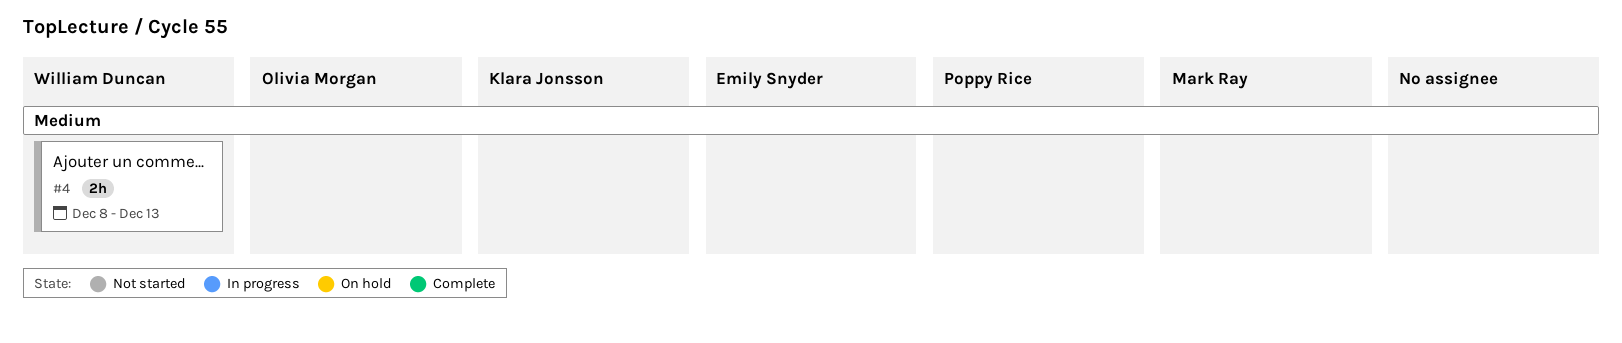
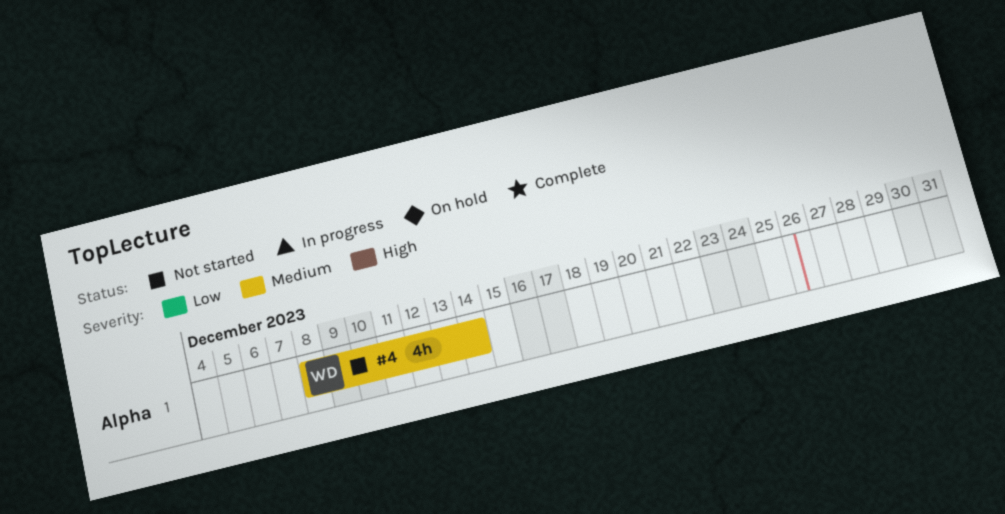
#4, estimate: 2h -> 4h
#4, due: Dec 13 -> Dec 14

